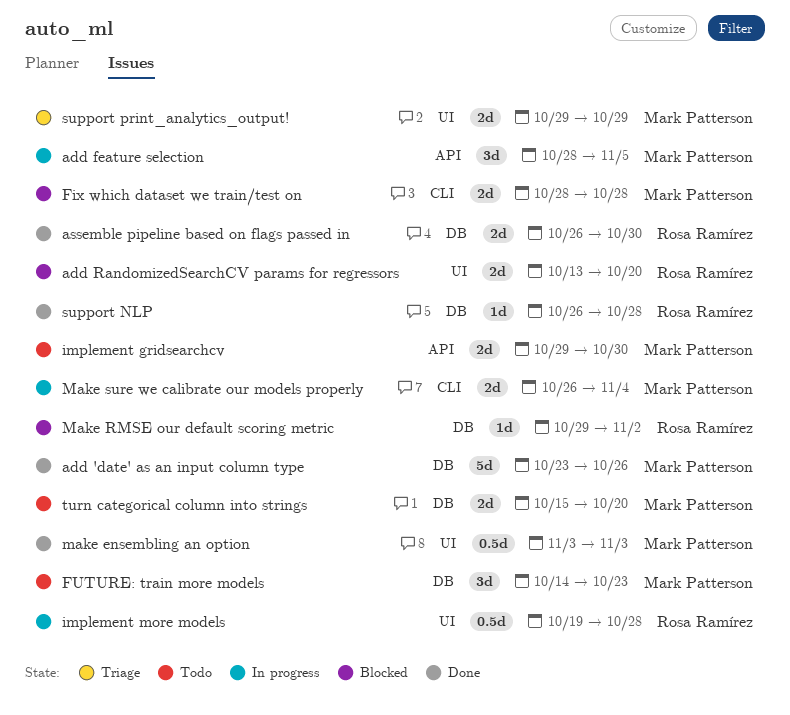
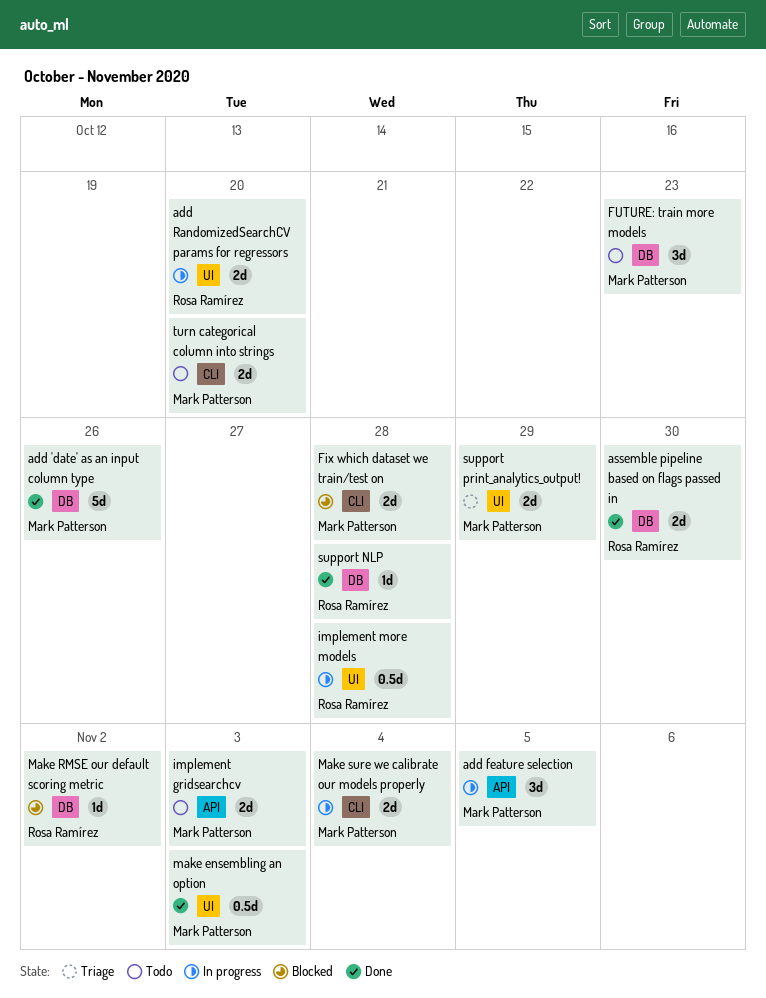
add RandomizedSearchCV params for regressors, status: Blocked -> In progress
implement gridsearchcv, due: Oct 30 -> Nov 3
turn categorical column into strings, label: DB -> CLI

